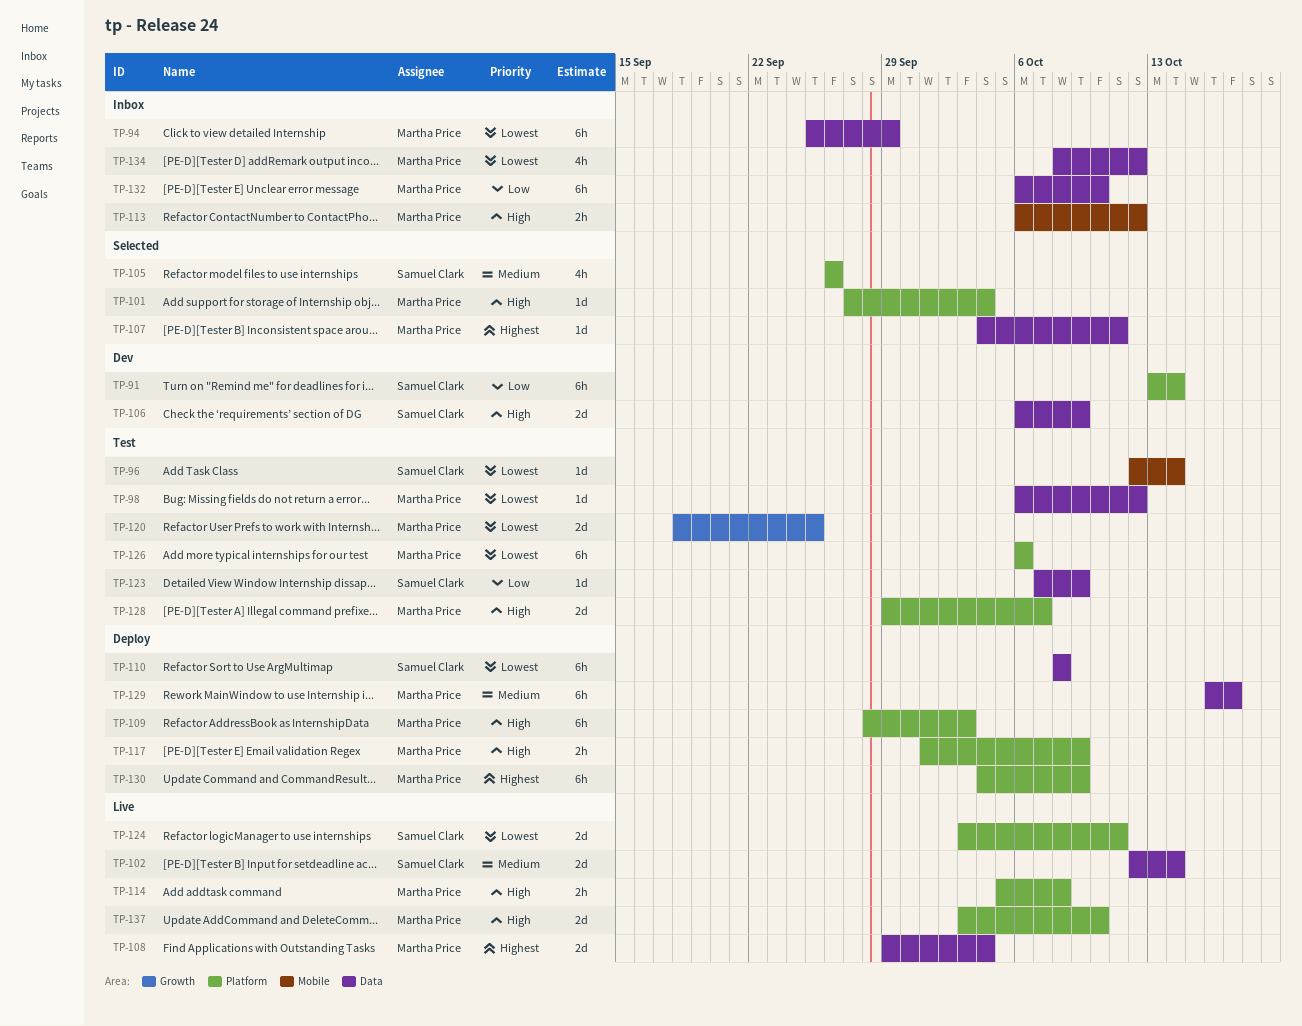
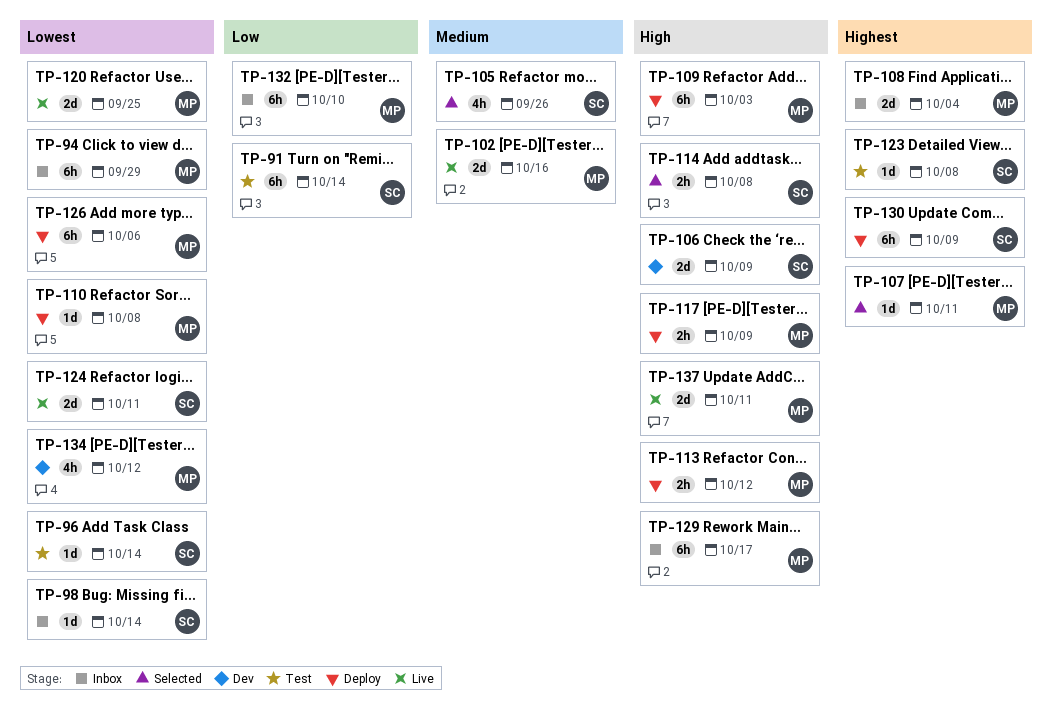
TP-91, status: Dev -> Test
TP-98, status: Test -> Inbox
TP-98, owner: Martha Price -> Samuel Clark
TP-98, due: Oct 12 -> Oct 14
TP-101: present -> none
TP-102, owner: Samuel Clark -> Martha Price
TP-102, due: Oct 14 -> Oct 16
TP-108, status: Live -> Inbox
TP-110, owner: Samuel Clark -> Martha Price
TP-110, estimate: 6h -> 1d
TP-113, status: Inbox -> Deploy
TP-114, status: Live -> Selected
TP-114, owner: Martha Price -> Samuel Clark
TP-120, status: Test -> Live
TP-123, priority: Low -> Highest
TP-123, due: Oct 9 -> Oct 8
TP-126, status: Test -> Deploy
TP-128: present -> none
TP-129, status: Deploy -> Inbox
TP-129, priority: Medium -> High
TP-130, owner: Martha Price -> Samuel Clark
TP-134, status: Inbox -> Dev
TP-137, due: Oct 10 -> Oct 11

